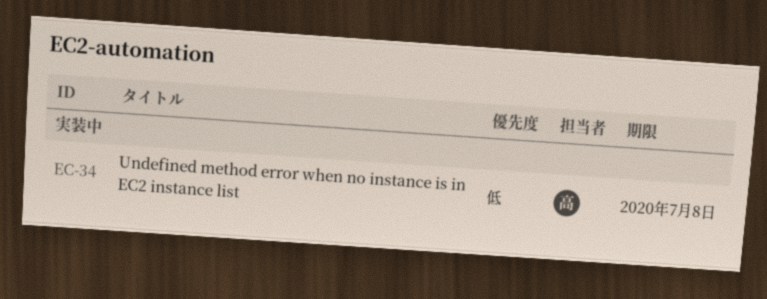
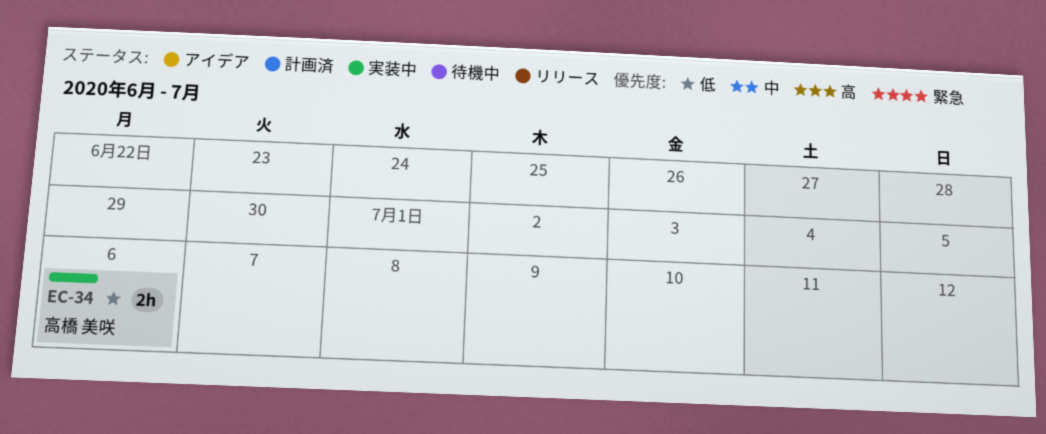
EC-34, due: Jul 8 -> Jul 6

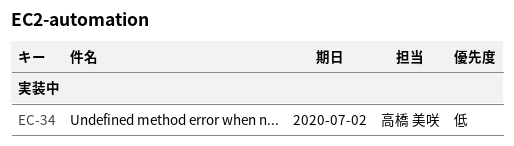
EC-34, due: Jul 6 -> Jul 2

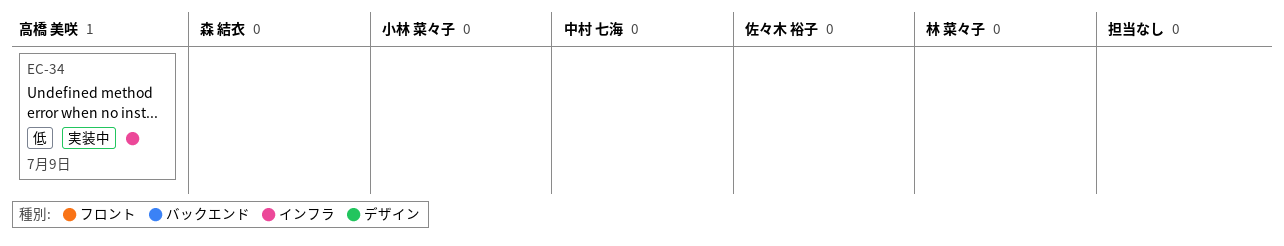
EC-34, due: Jul 2 -> Jul 9

